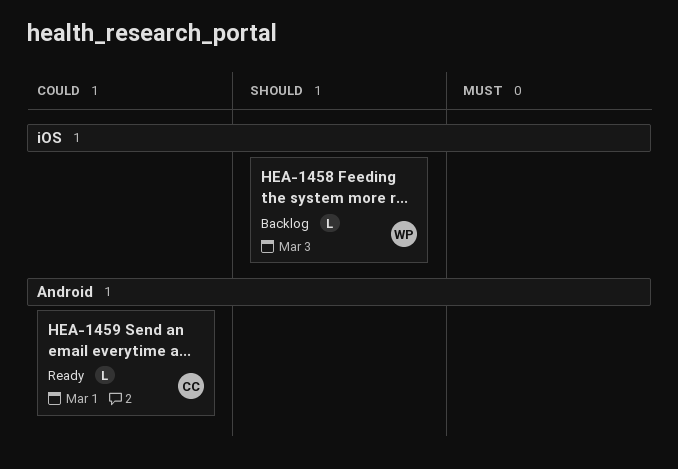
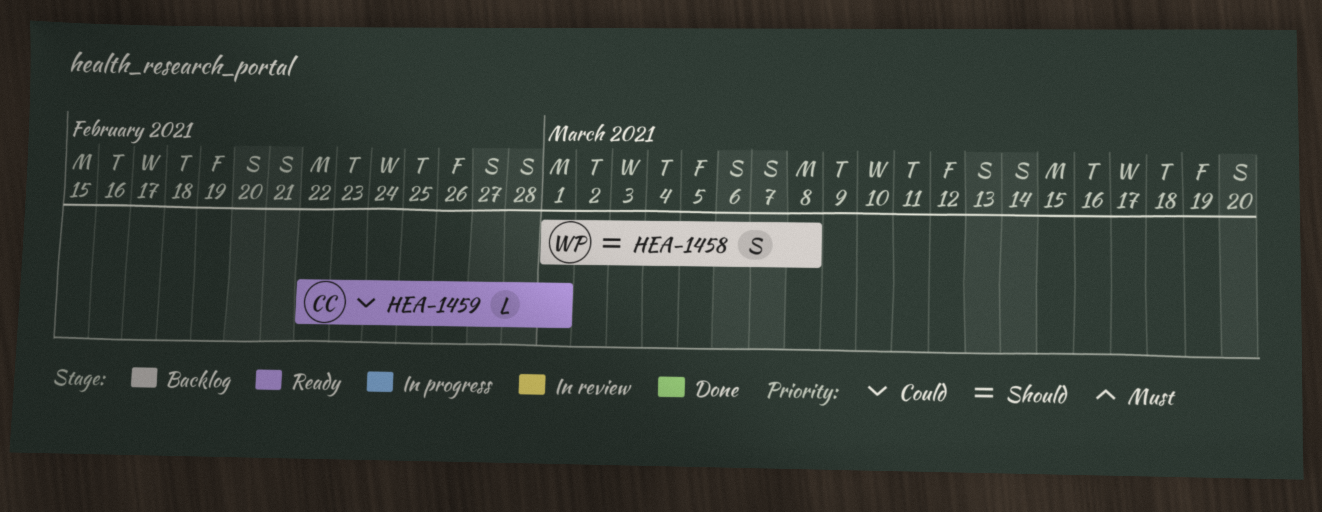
HEA-1458, estimate: L -> S
HEA-1458, due: Mar 3 -> Mar 8

